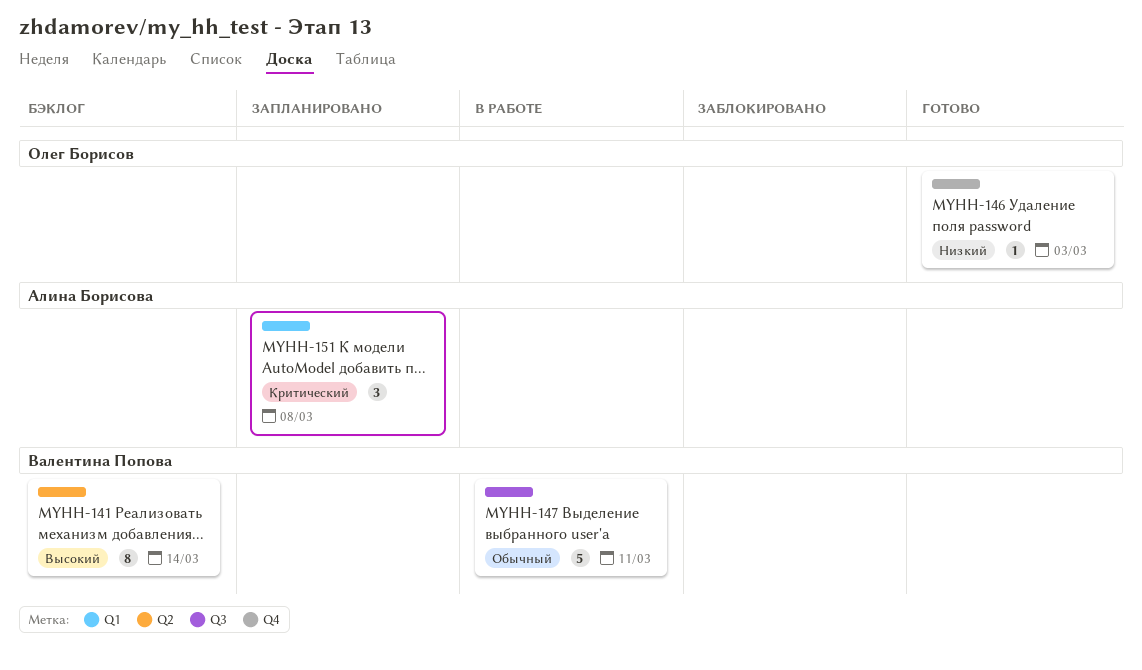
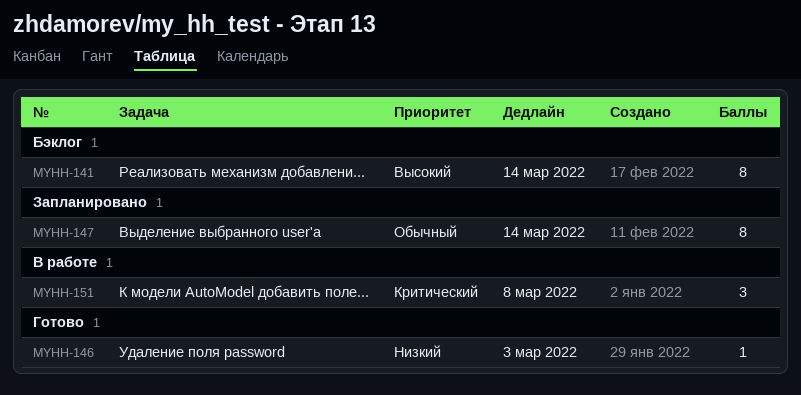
MYHH-147, status: В работе -> Запланировано
MYHH-147, estimate: 5 -> 8
MYHH-147, due: Mar 11 -> Mar 14
MYHH-151, status: Запланировано -> В работе

